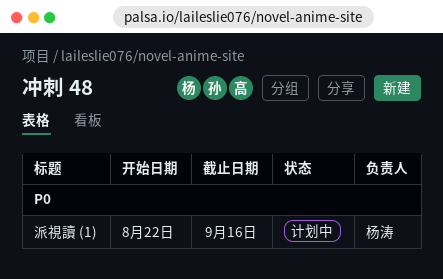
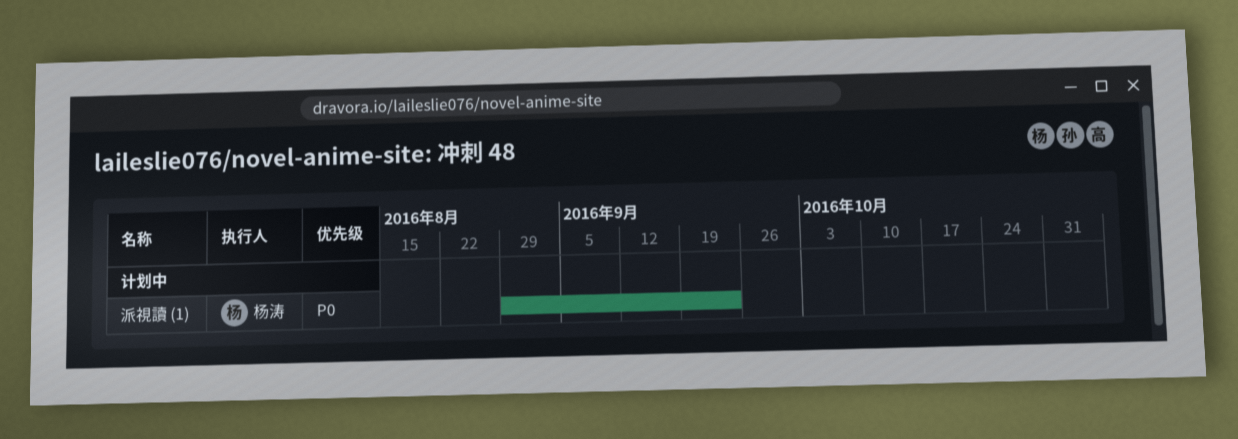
派視讀 (1), start: Aug 22 -> Aug 29
派視讀 (1), due: Sep 16 -> Sep 23

